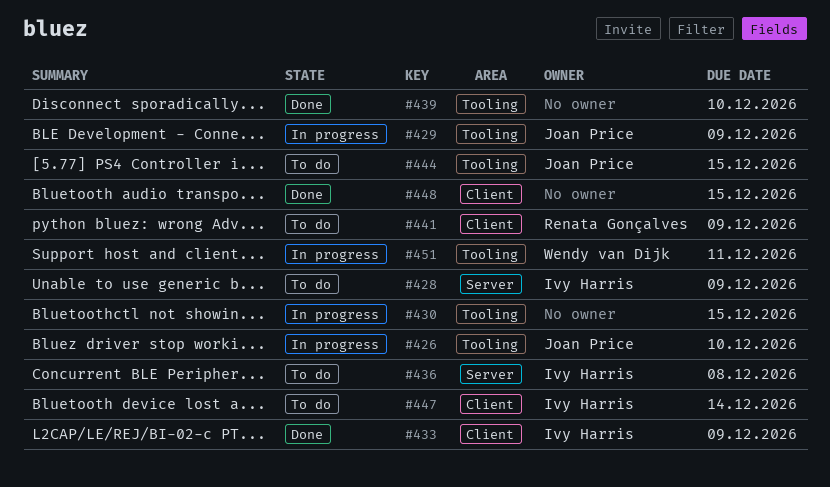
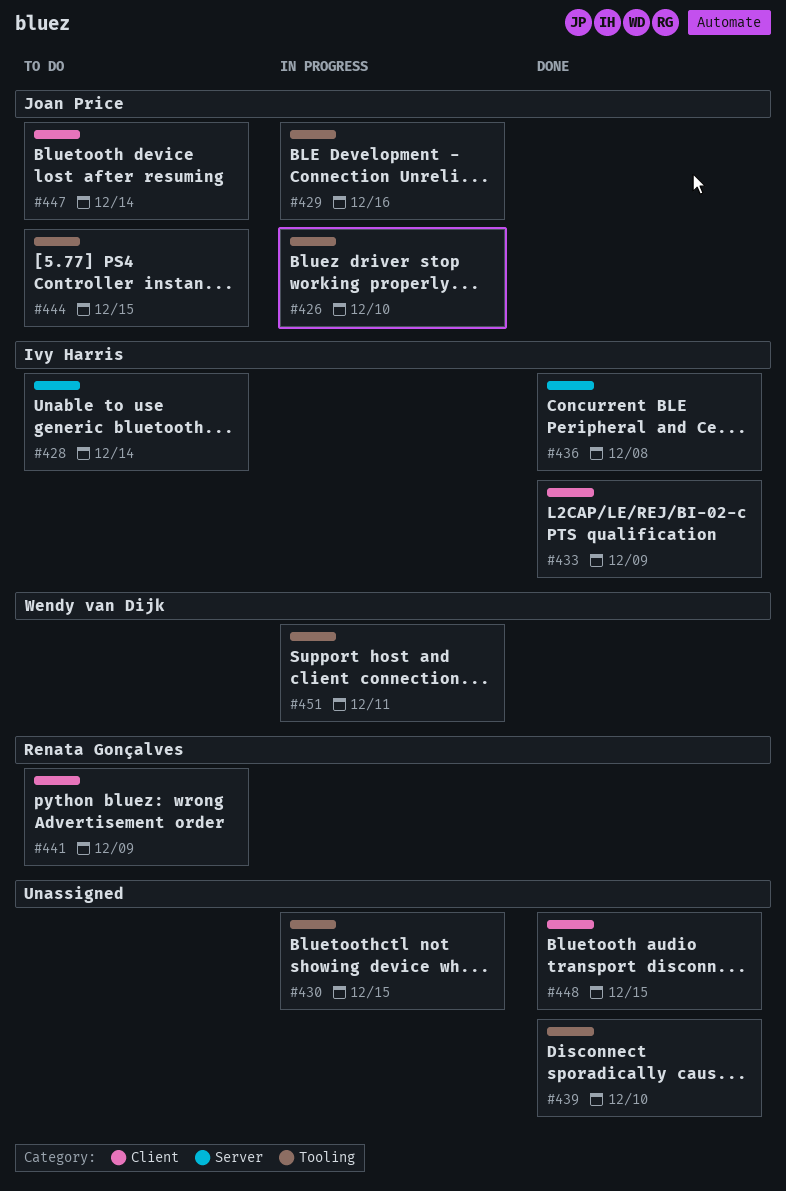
#428, due: Dec 9 -> Dec 14
#429, due: Dec 9 -> Dec 16
#436, status: To do -> Done
#447, owner: Ivy Harris -> Joan Price

